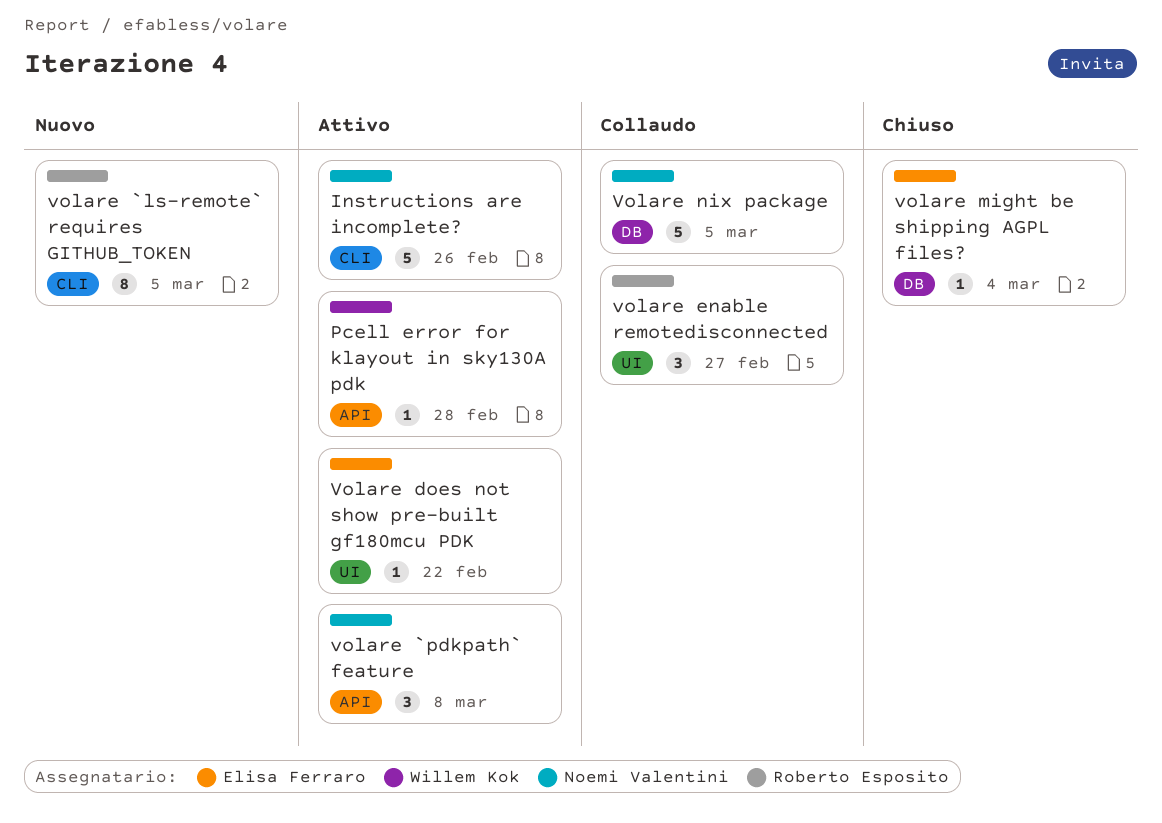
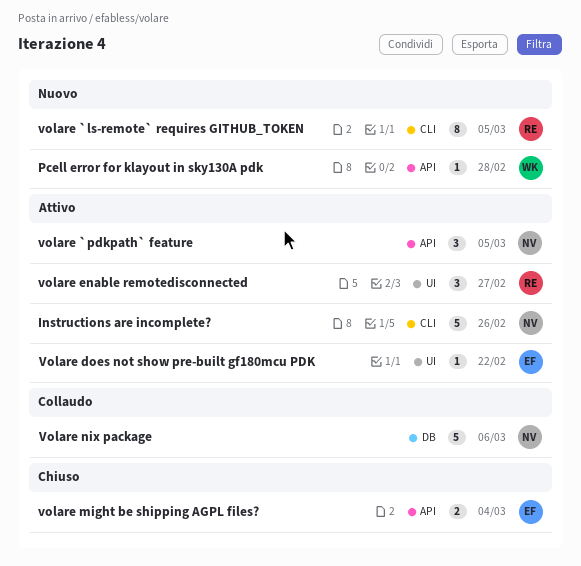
Pcell error for klayout in sky130A pdk, status: Attivo -> Nuovo
volare `pdkpath` feature, due: Mar 8 -> Mar 5
volare enable remotedisconnected, status: Collaudo -> Attivo
volare might be shipping AGPL files?, label: DB -> API
volare might be shipping AGPL files?, estimate: 1 -> 2
Volare nix package, due: Mar 5 -> Mar 6

